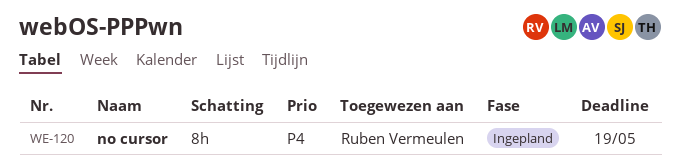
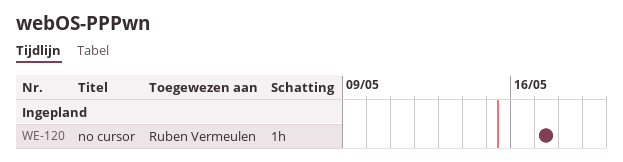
WE-120, estimate: 8h -> 1h
WE-120, due: May 19 -> May 17

